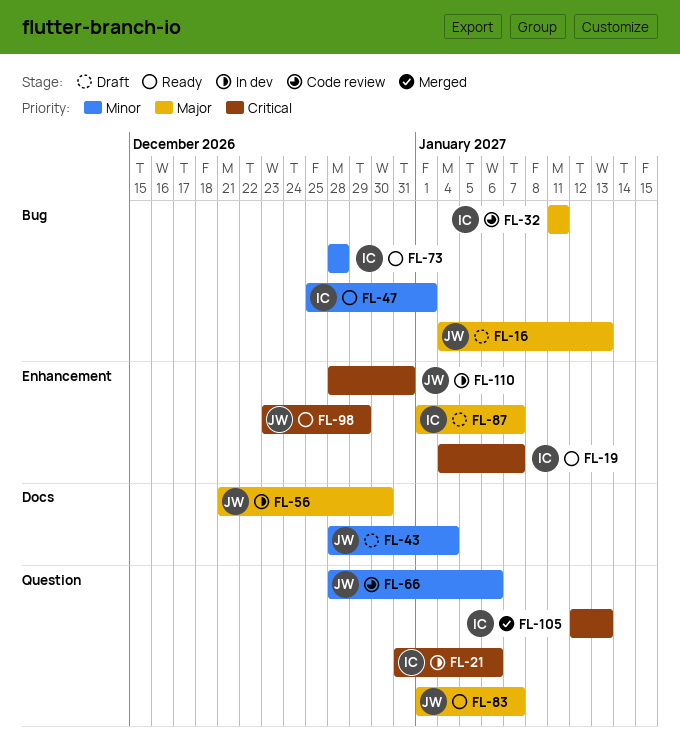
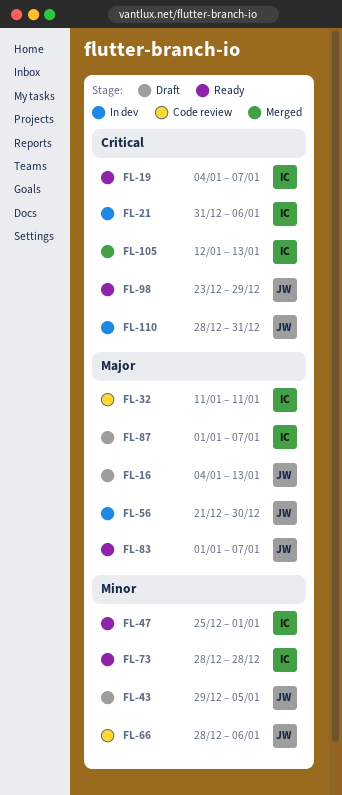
FL-43, start: Dec 28 -> Dec 29
FL-43, due: Jan 4 -> Jan 5

